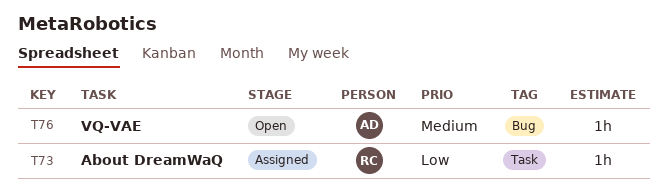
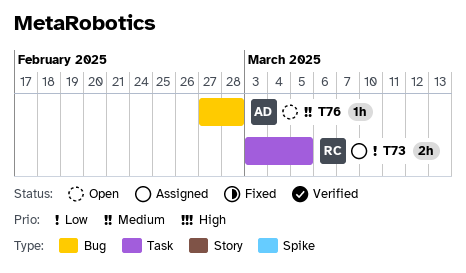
T73, estimate: 1h -> 2h

